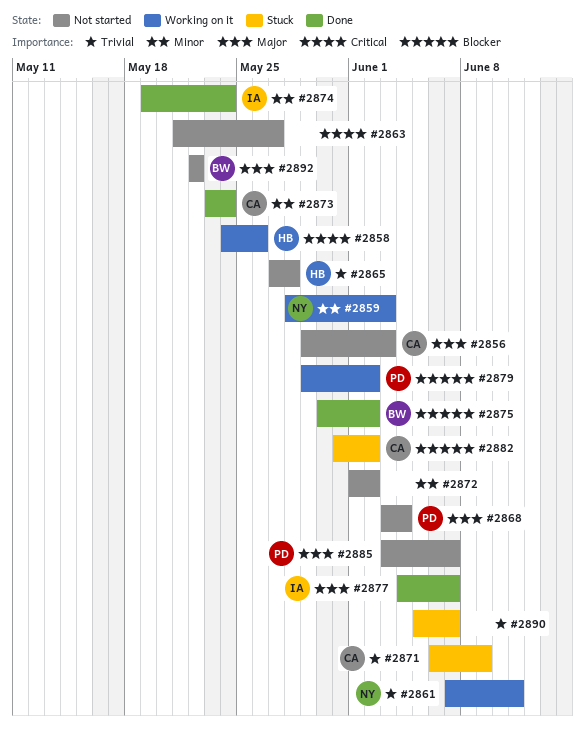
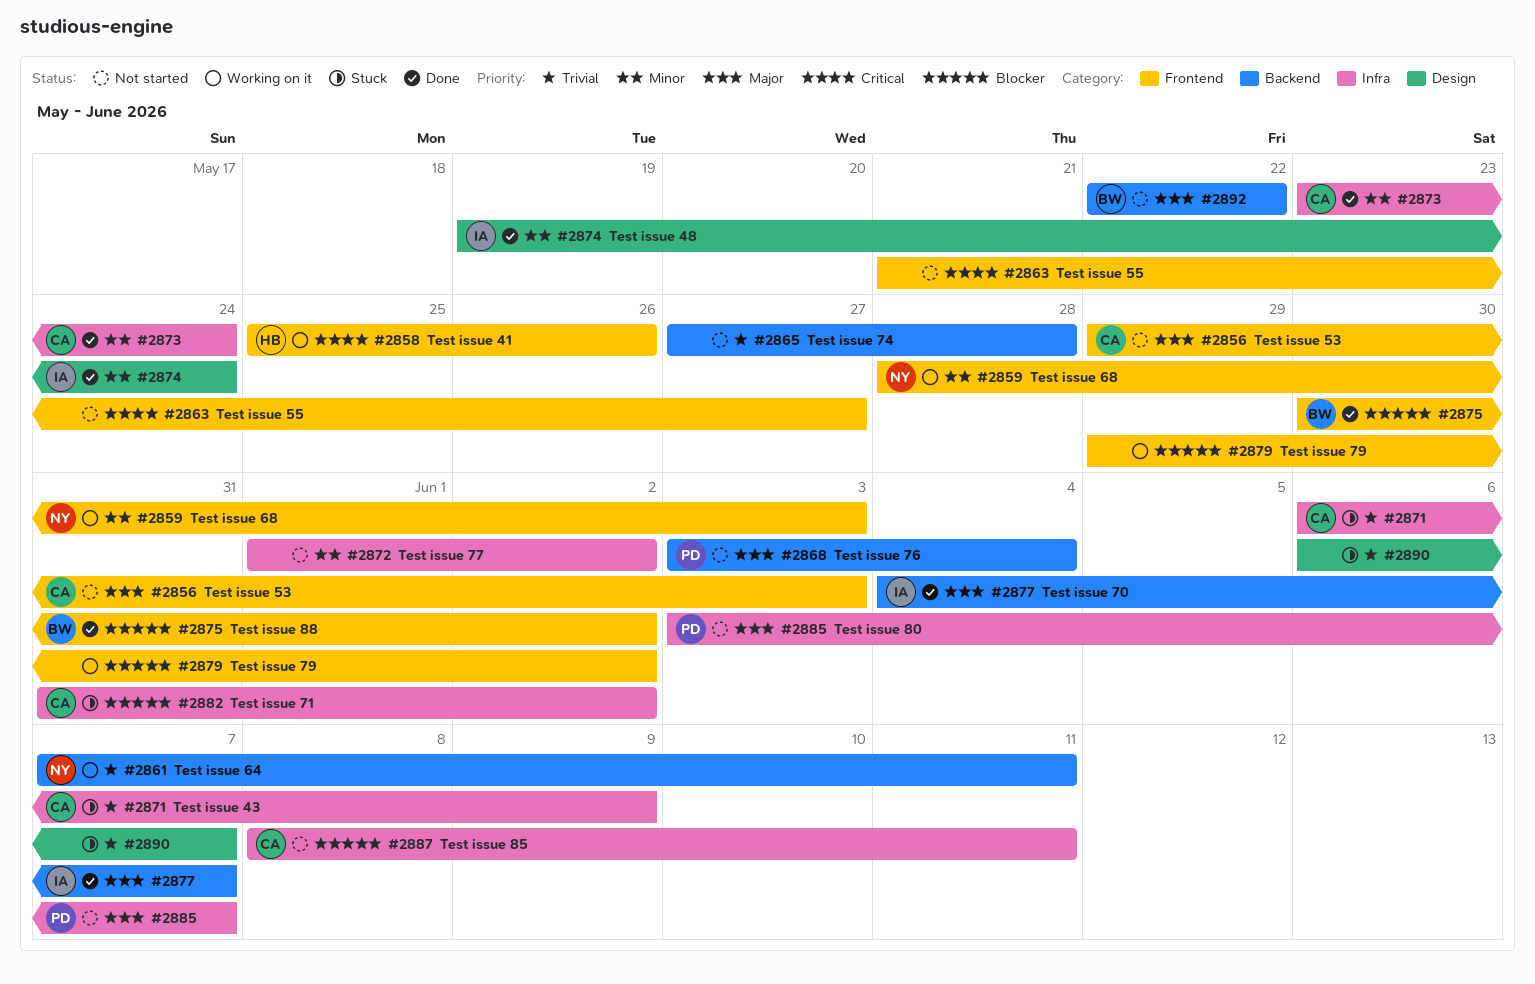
#2858, start: May 24 -> May 25
#2865, owner: HB -> none
#2879, owner: PD -> none
#2887: none -> present
#2890, start: Jun 5 -> Jun 6

